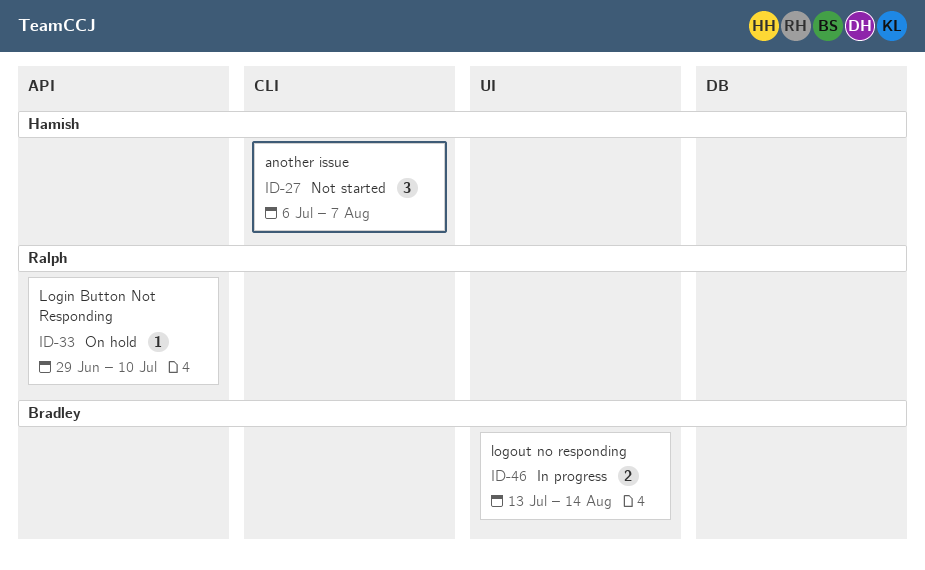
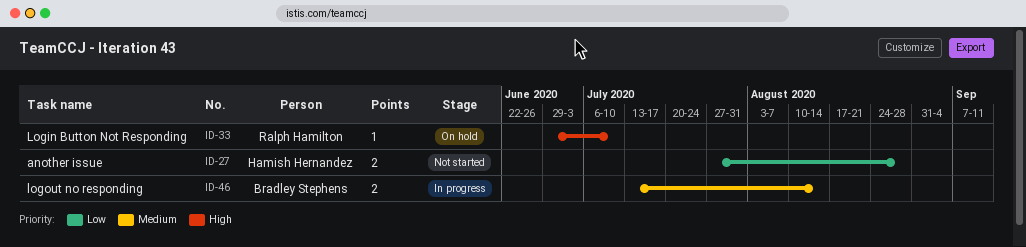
ID-27, estimate: 3 -> 2
ID-27, start: Jul 6 -> Jul 27
ID-27, due: Aug 7 -> Aug 28

